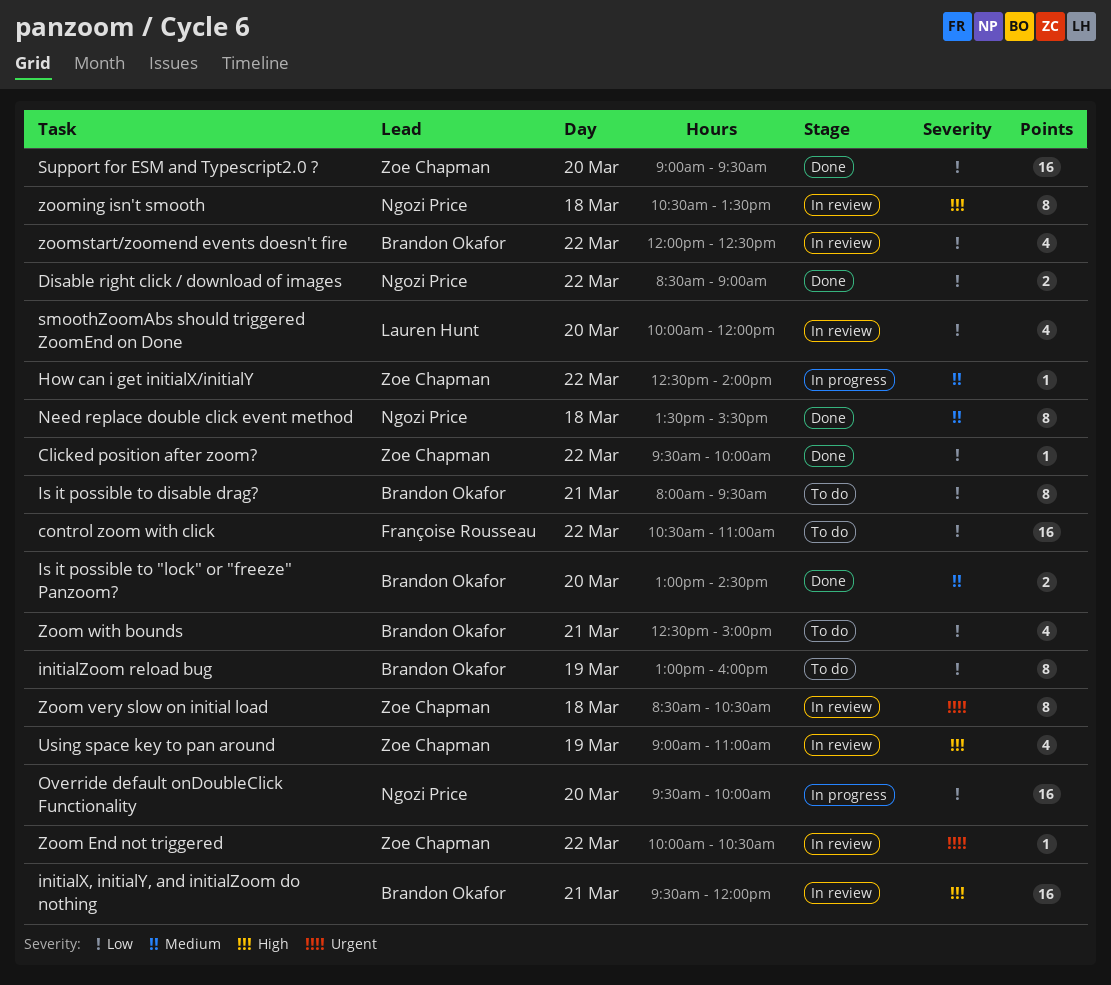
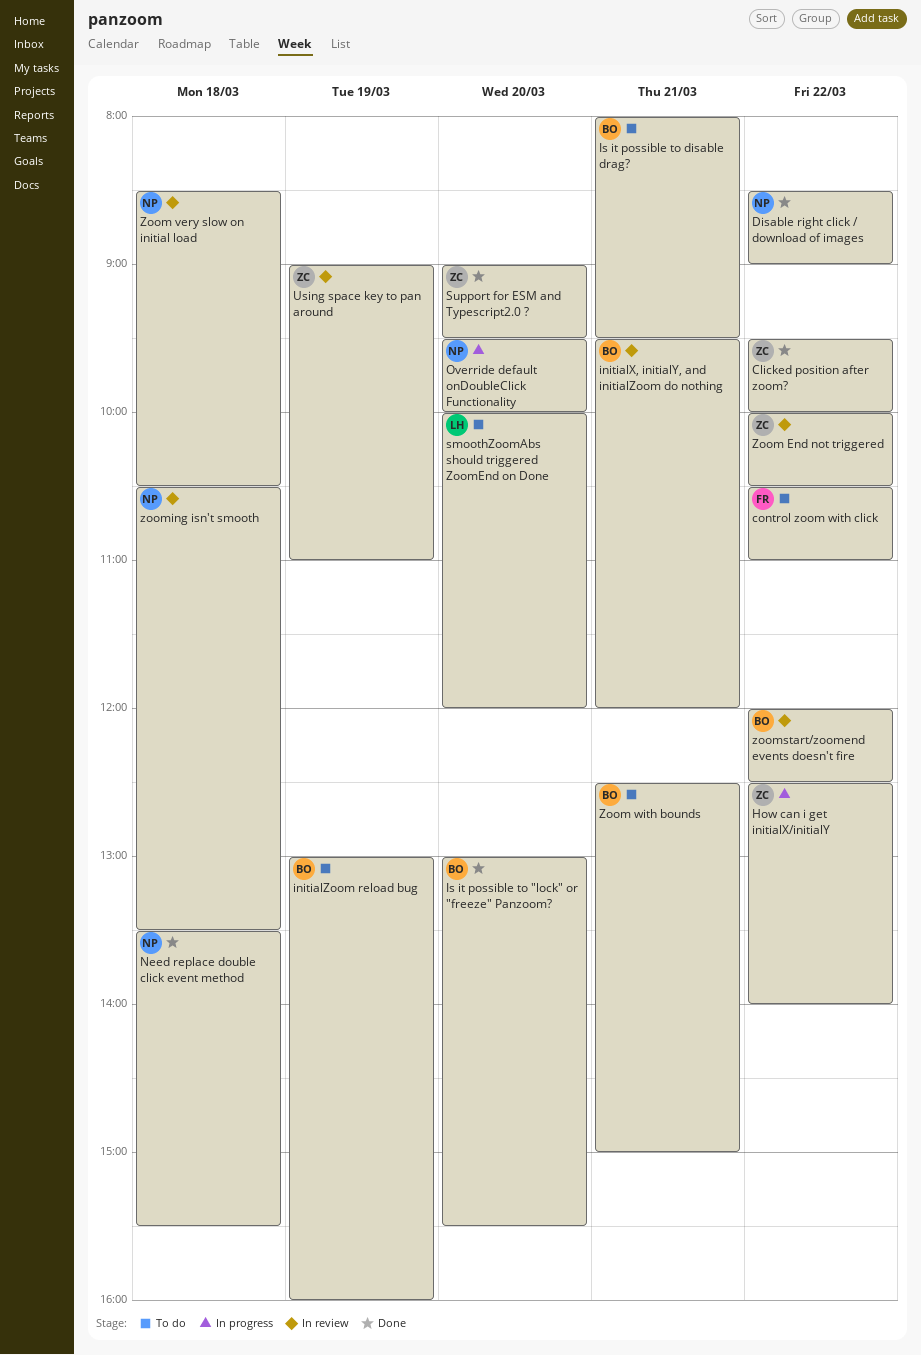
Is it possible to "lock" or "freeze" Panzoom?, ends: 14:30 -> 15:30
smoothZoomAbs should triggered ZoomEnd on Done, status: In review -> To do
Zoom very slow on initial load, owner: Zoe Chapman -> Ngozi Price

